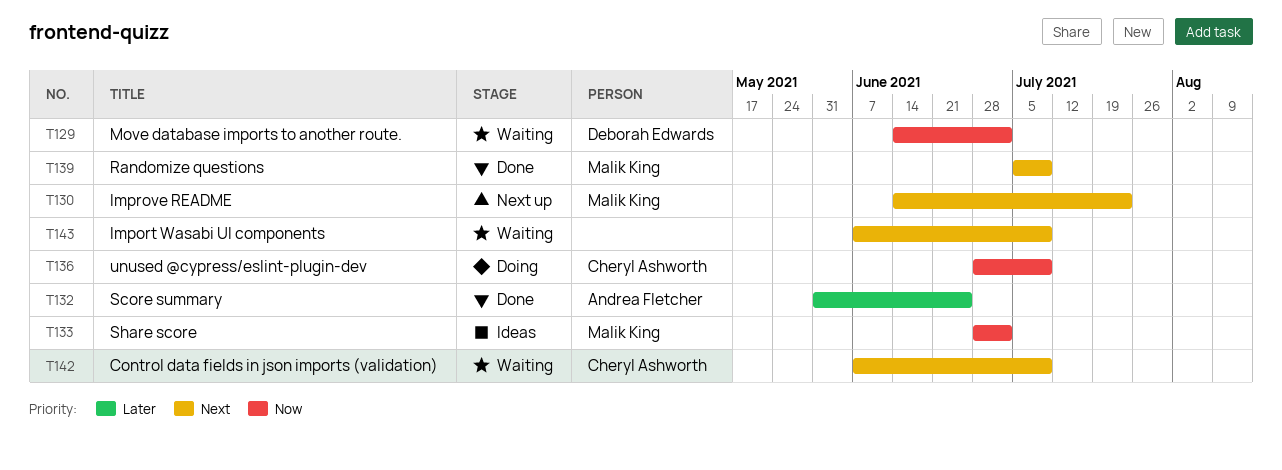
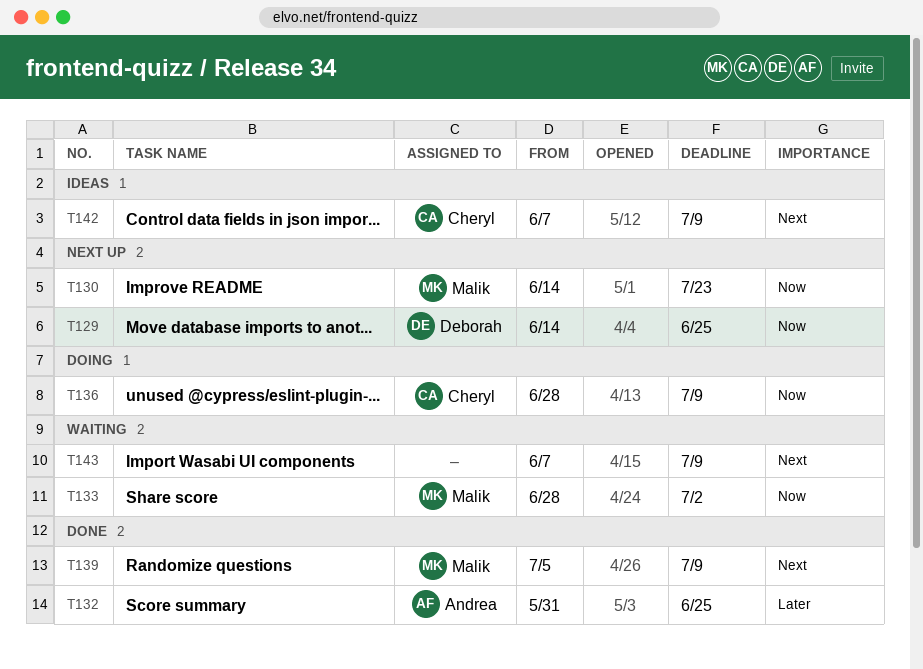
T129, status: Waiting -> Next up
T129, due: Jul 2 -> Jun 25
T130, priority: Next -> Now
T133, status: Ideas -> Waiting
T142, status: Waiting -> Ideas

